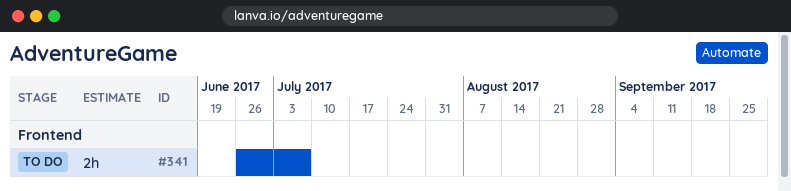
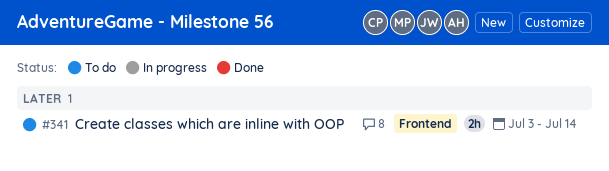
#341, start: Jun 26 -> Jul 3
#341, due: Jul 7 -> Jul 14

